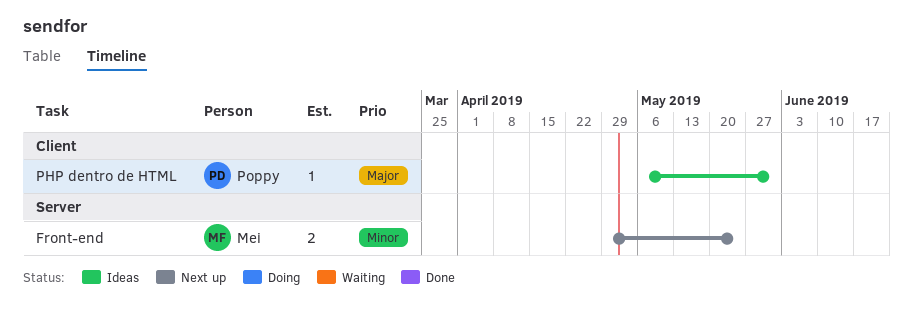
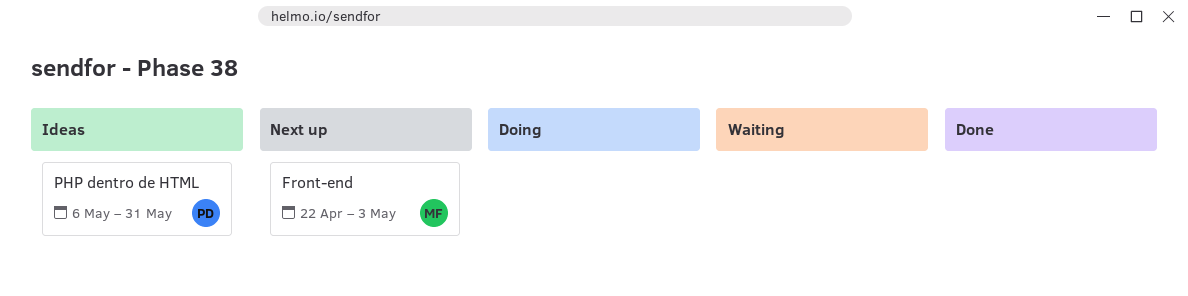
Front-end, start: Apr 29 -> Apr 22
Front-end, due: May 24 -> May 3

